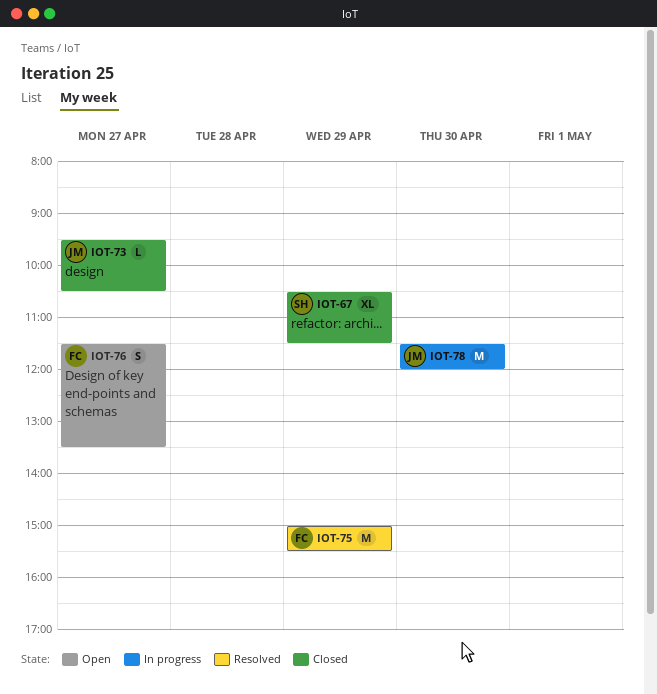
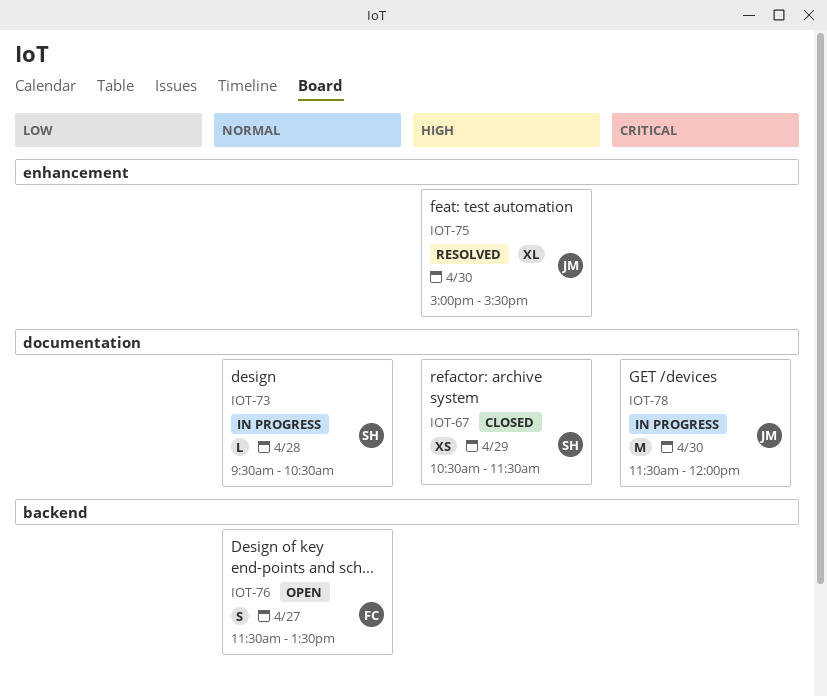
IOT-67, estimate: XL -> XS
IOT-73, status: Closed -> In progress
IOT-73, owner: JM -> SH
IOT-73, day: Apr 27 -> Apr 28
IOT-75, owner: FC -> JM
IOT-75, estimate: M -> XL
IOT-75, day: Apr 29 -> Apr 30

